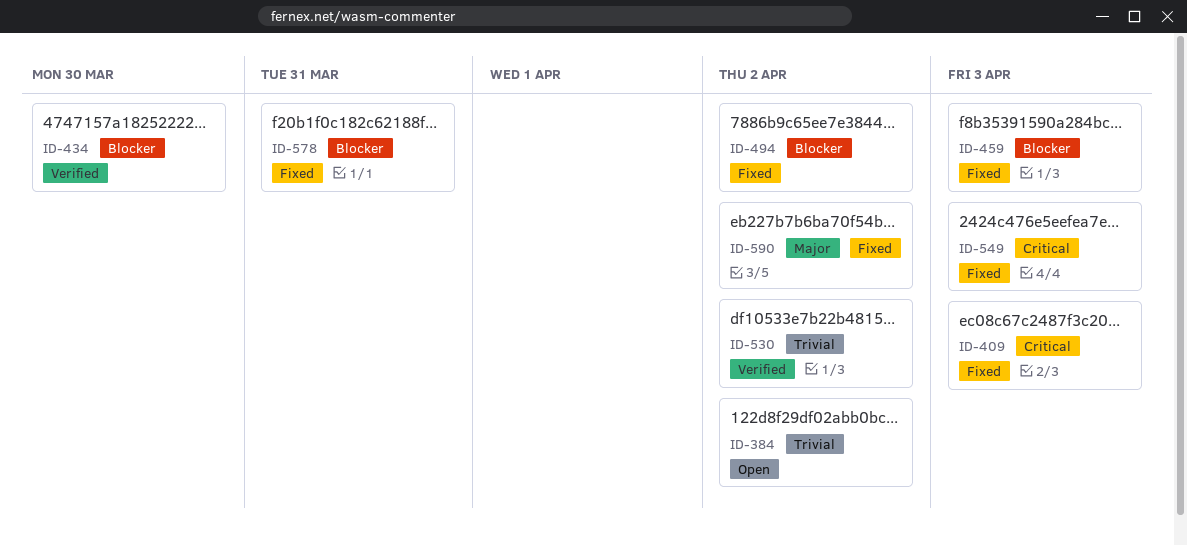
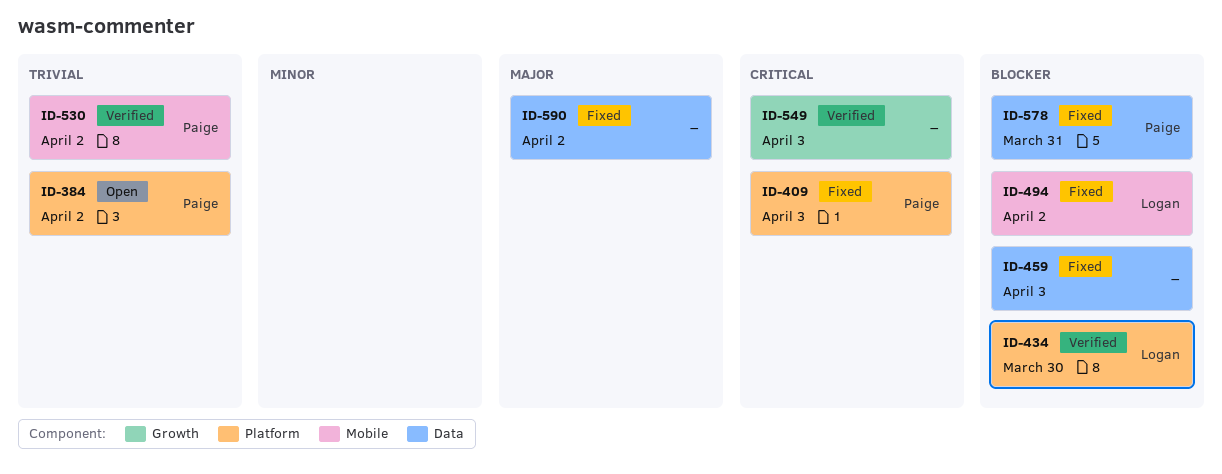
ID-549, status: Fixed -> Verified

